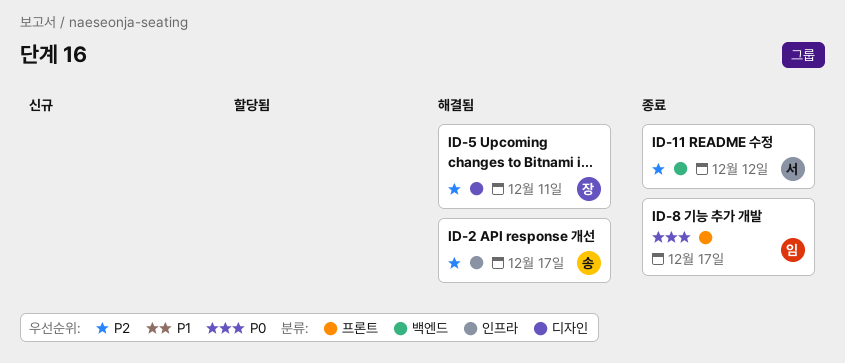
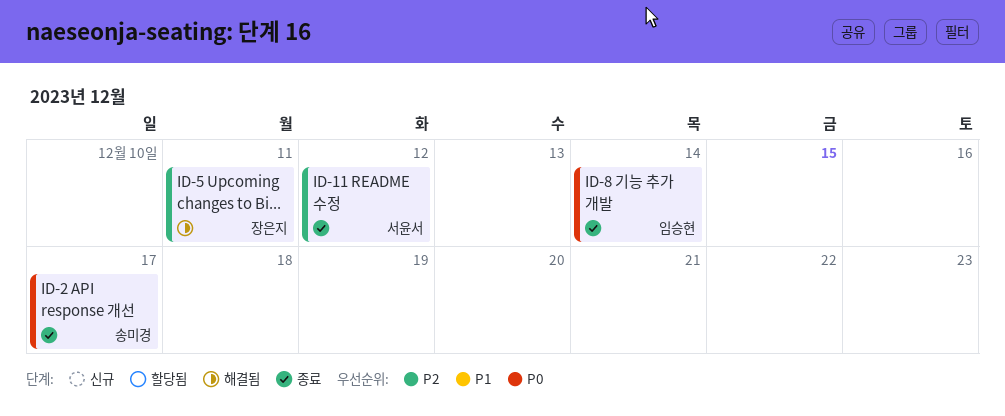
ID-2, status: 해결됨 -> 종료
ID-2, priority: P2 -> P0
ID-8, due: Dec 17 -> Dec 14

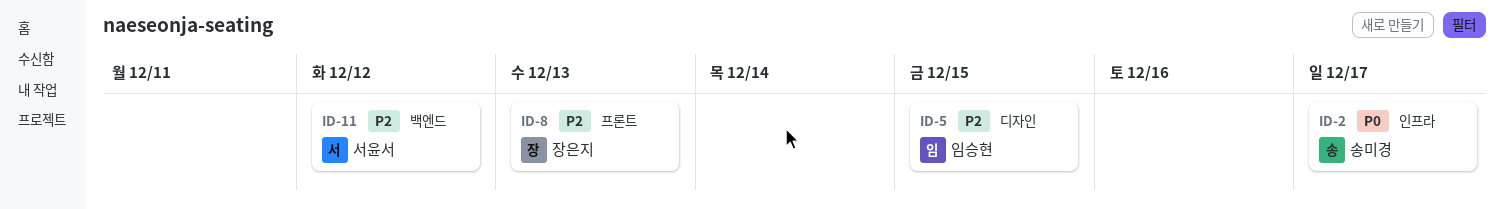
ID-5, owner: 장은지 -> 임승현
ID-5, due: Dec 11 -> Dec 15
ID-8, owner: 임승현 -> 장은지
ID-8, priority: P0 -> P2
ID-8, due: Dec 14 -> Dec 13

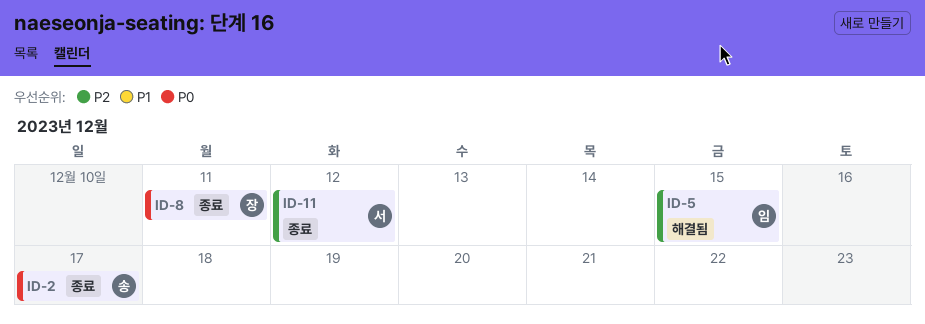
ID-8, priority: P2 -> P0
ID-8, due: Dec 13 -> Dec 11

